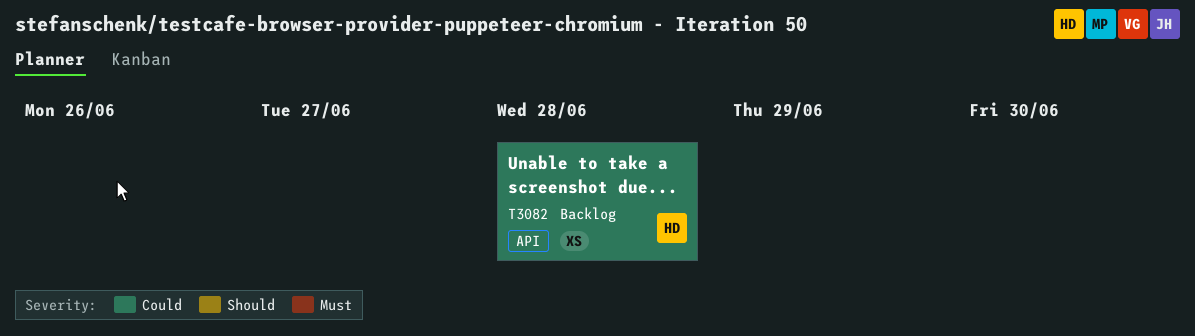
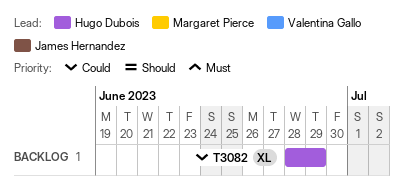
T3082, estimate: XS -> XL
T3082, due: Jun 28 -> Jun 29

